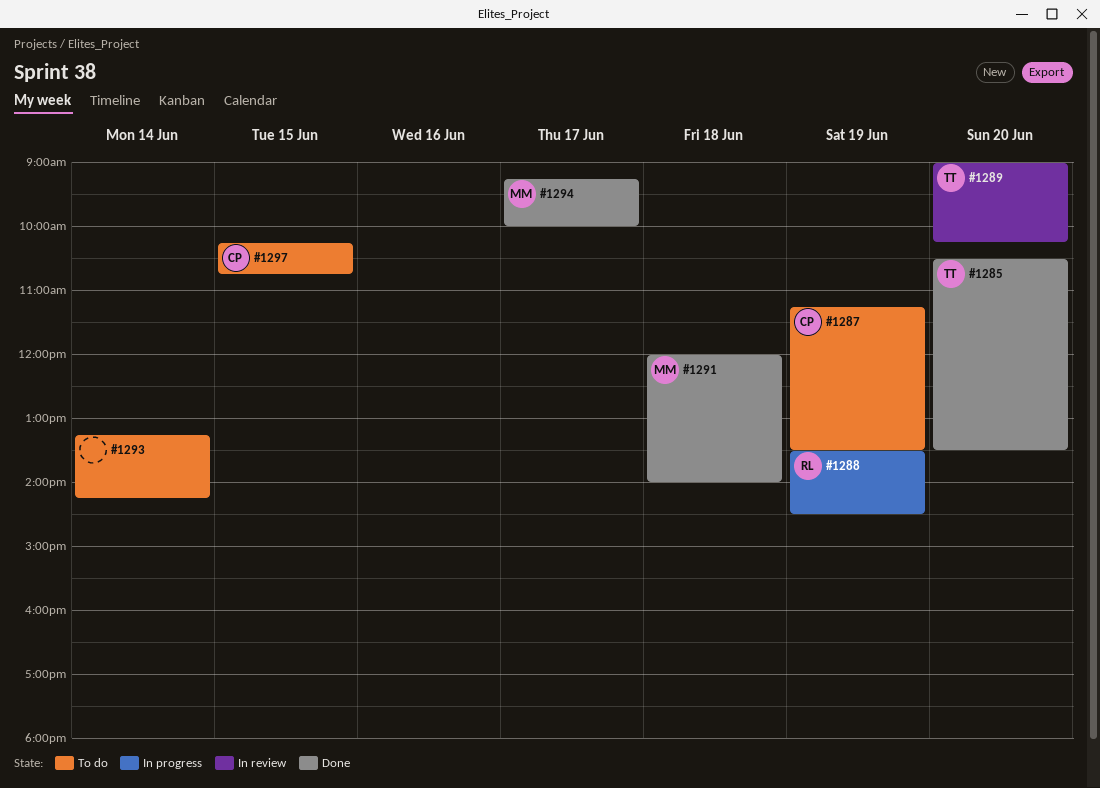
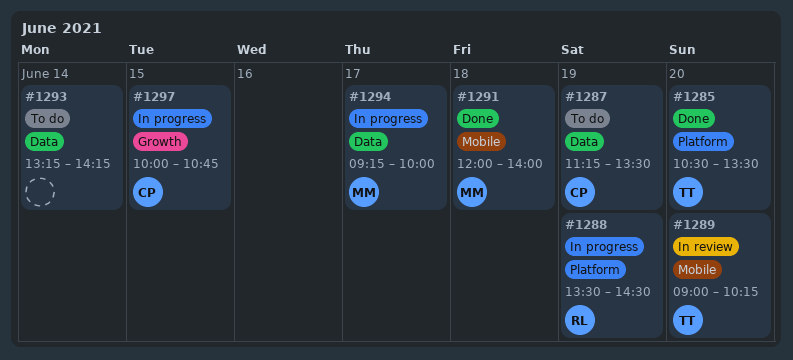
#1294, status: Done -> In progress
#1297, status: To do -> In progress
#1297, begins: 10:15 -> 10:00

